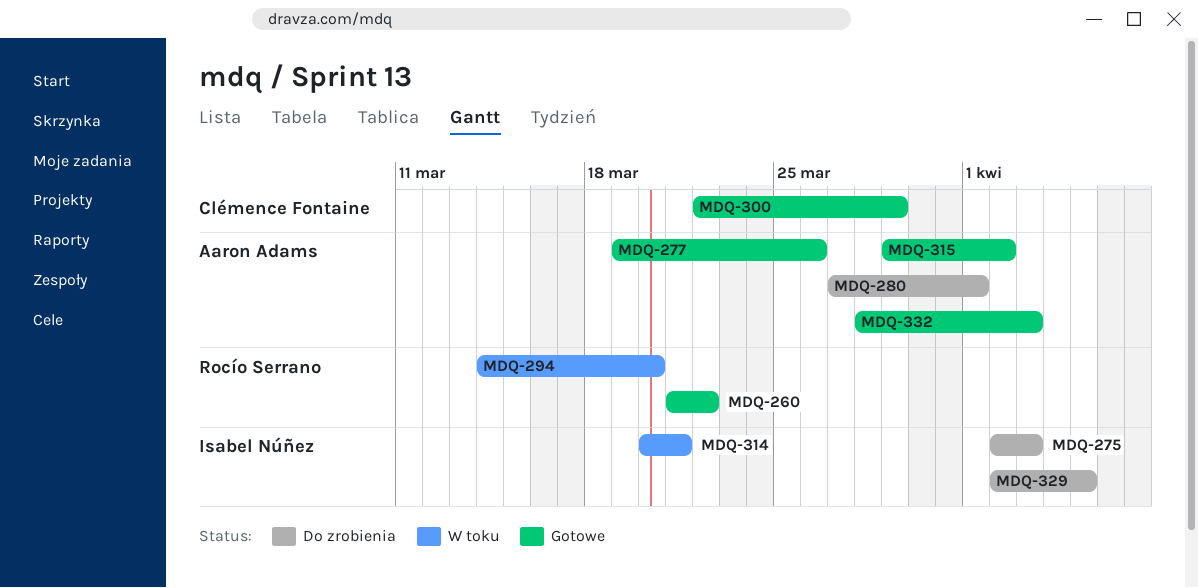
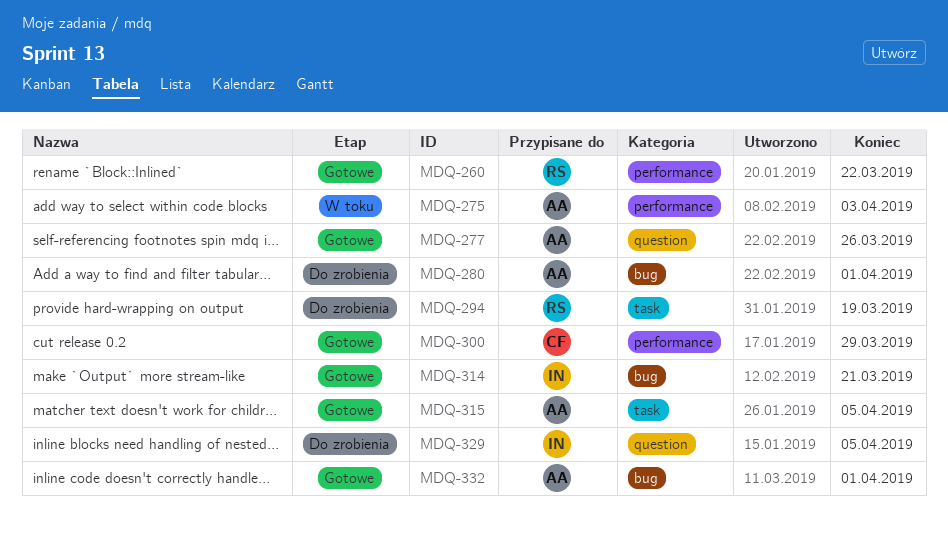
MDQ-275, status: Do zrobienia -> W toku
MDQ-275, owner: Isabel Núñez -> Aaron Adams
MDQ-294, status: W toku -> Do zrobienia
MDQ-294, due: Mar 20 -> Mar 19
MDQ-314, status: W toku -> Gotowe
MDQ-315, due: Apr 2 -> Apr 5
MDQ-332, due: Apr 3 -> Apr 1

